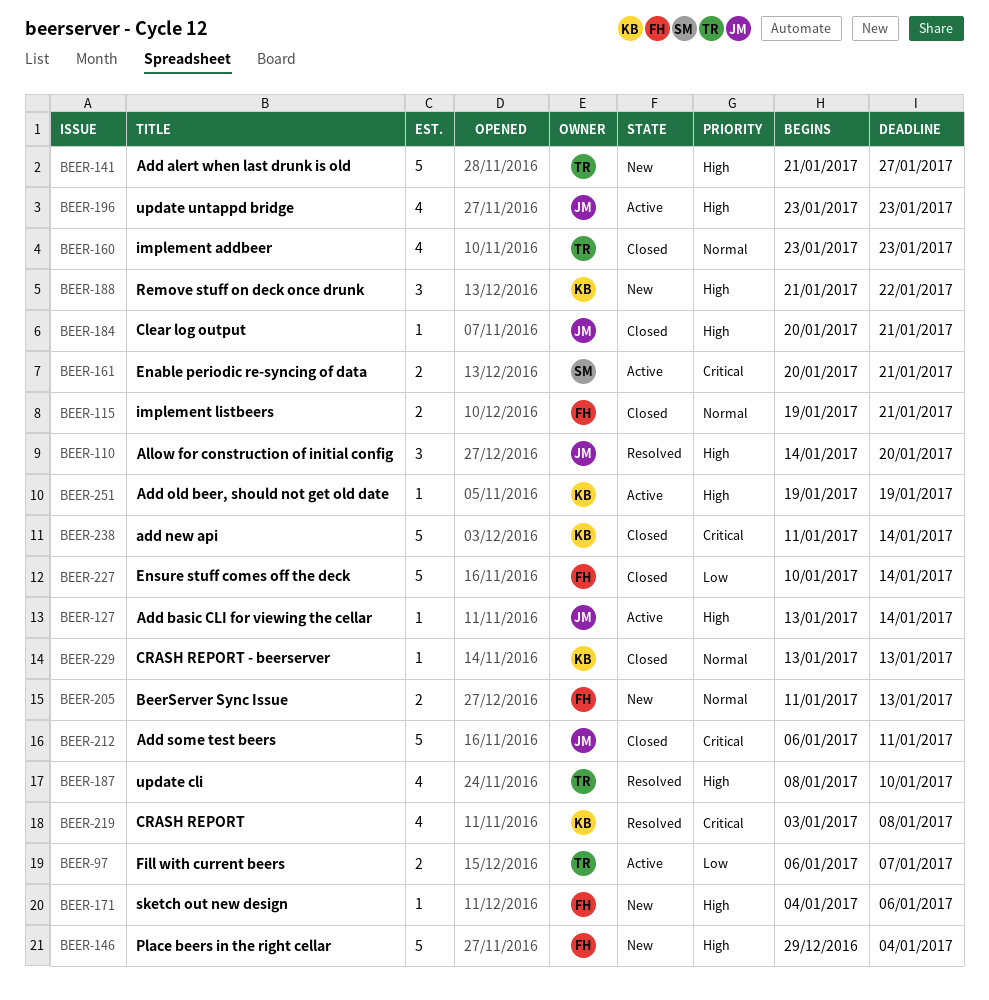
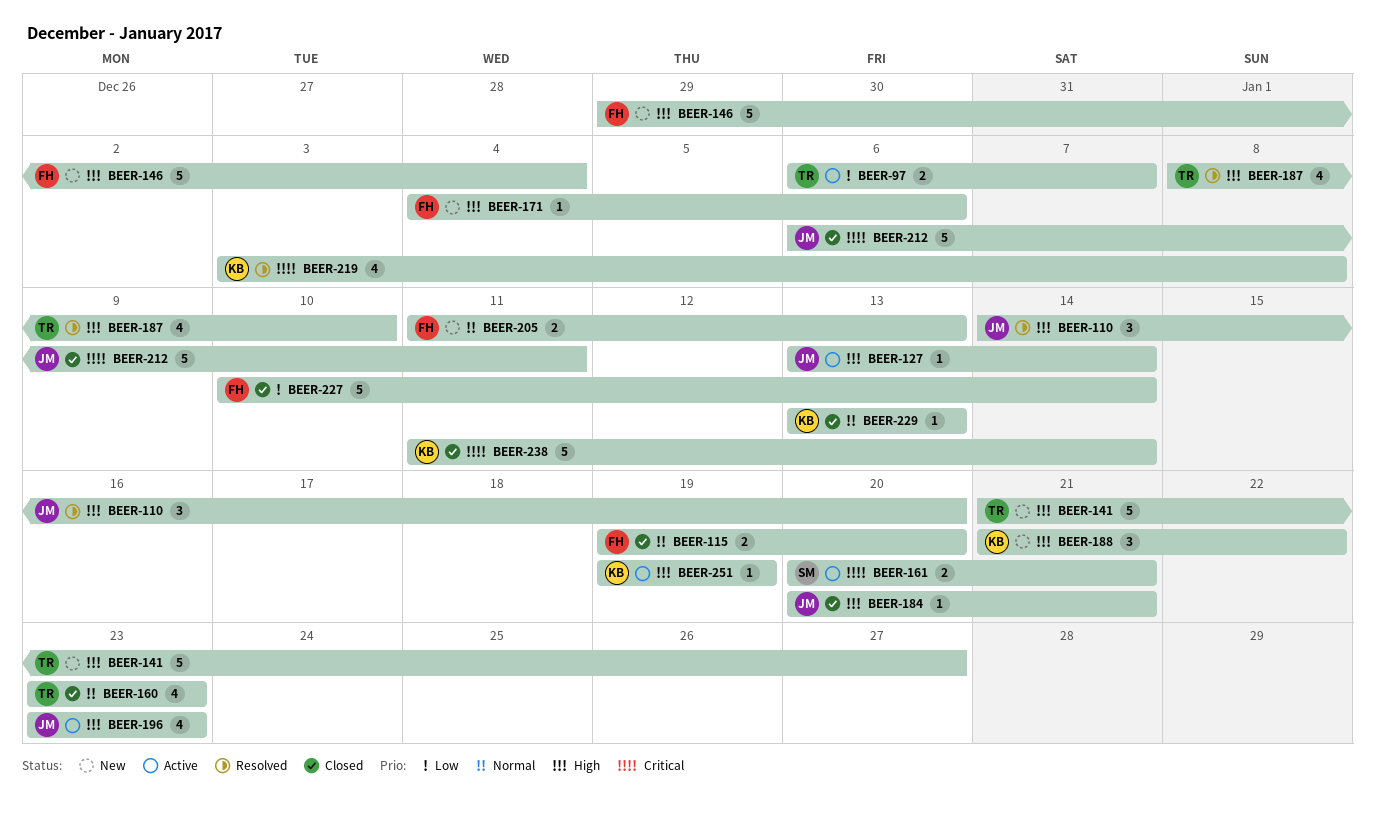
BEER-115, due: Jan 21 -> Jan 20

